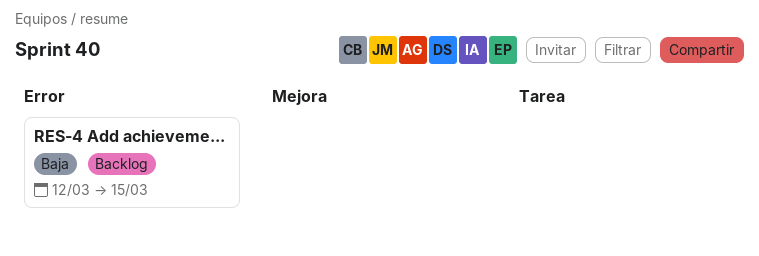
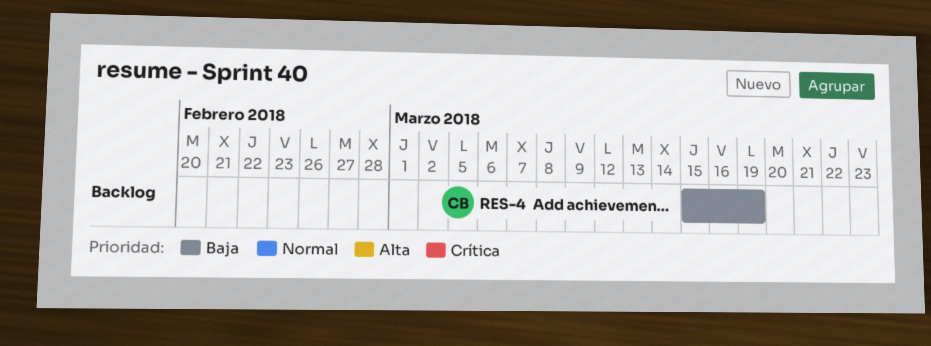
RES-4, start: Mar 12 -> Mar 15
RES-4, due: Mar 15 -> Mar 19

